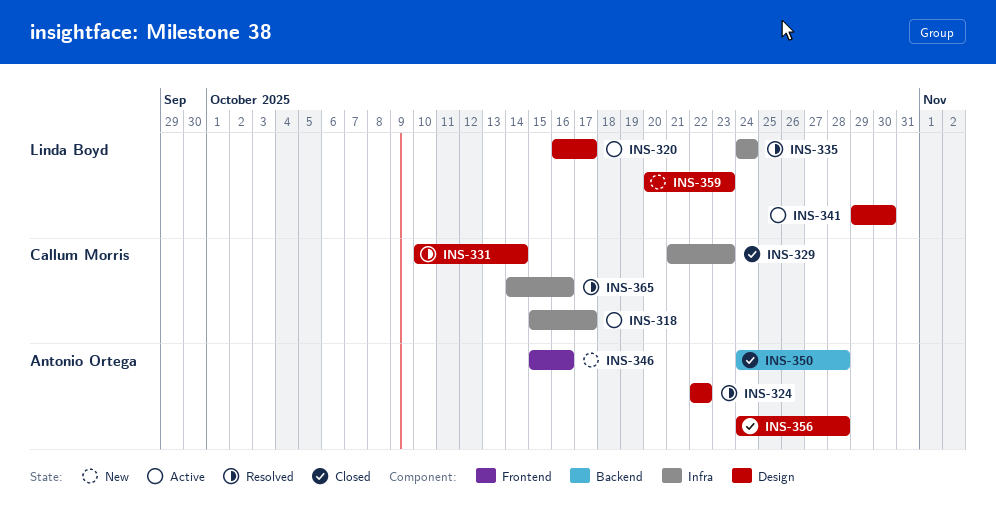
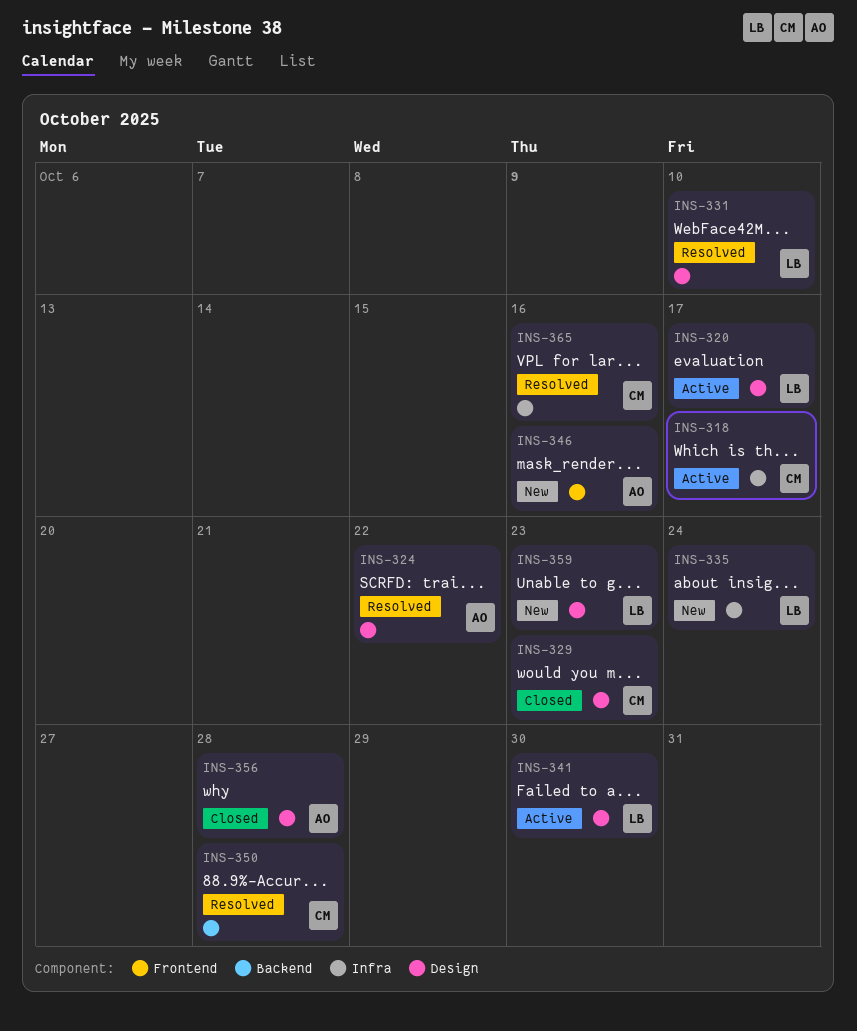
INS-329, label: Infra -> Design
INS-331, owner: Callum Morris -> Linda Boyd
INS-331, due: Oct 14 -> Oct 10
INS-335, status: Resolved -> New
INS-350, status: Closed -> Resolved
INS-350, owner: Antonio Ortega -> Callum Morris

